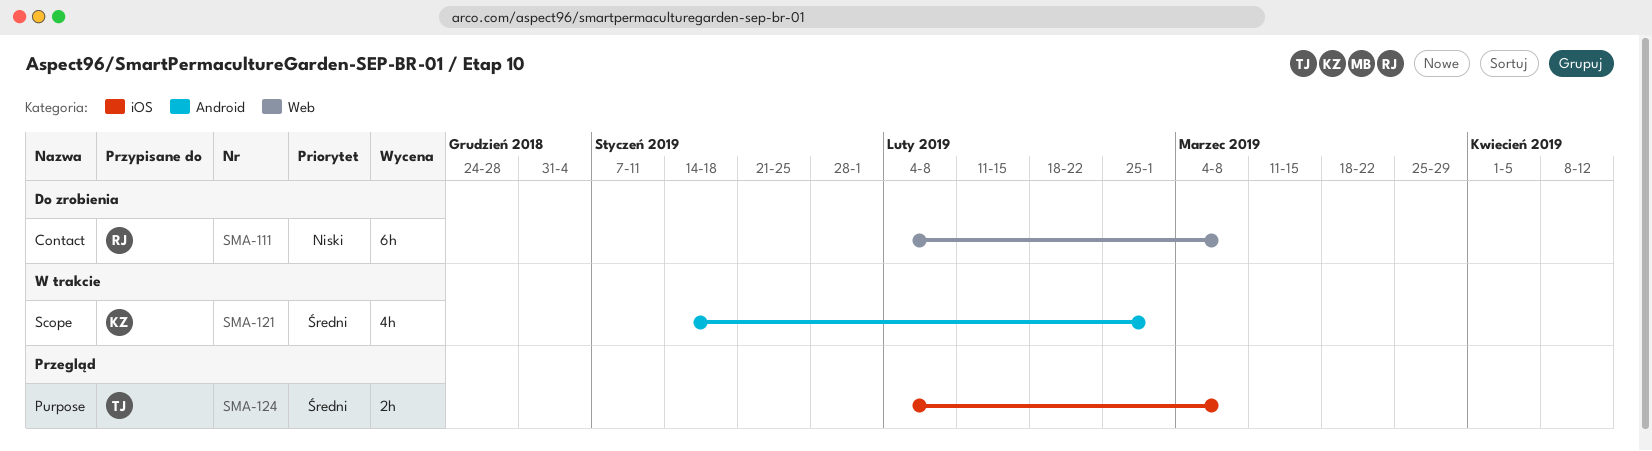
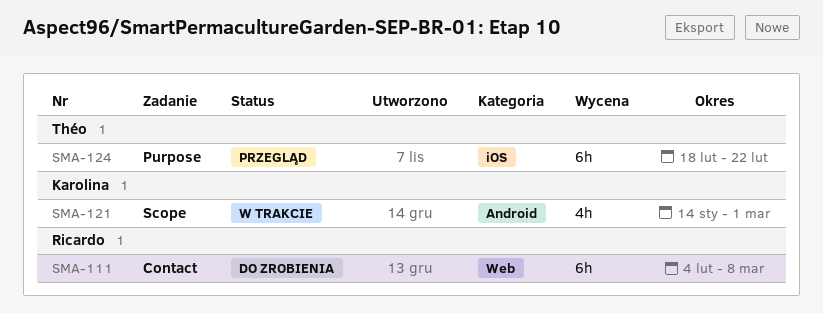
SMA-124, estimate: 2h -> 6h
SMA-124, start: Feb 4 -> Feb 18
SMA-124, due: Mar 8 -> Feb 22

